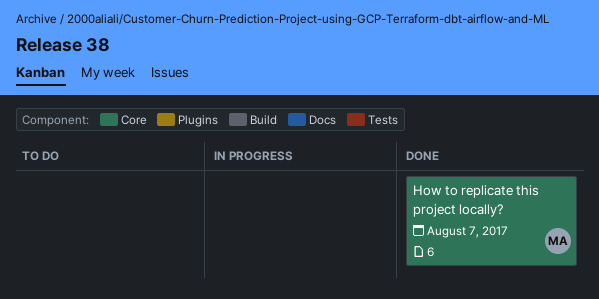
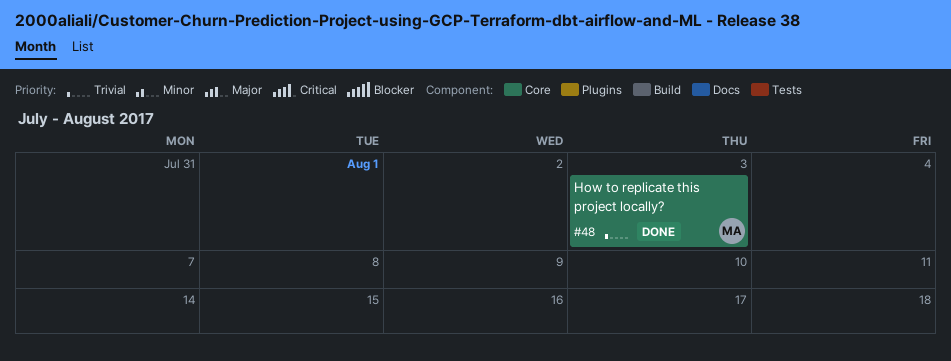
How to replicate this project locally?, due: Aug 7 -> Aug 3

